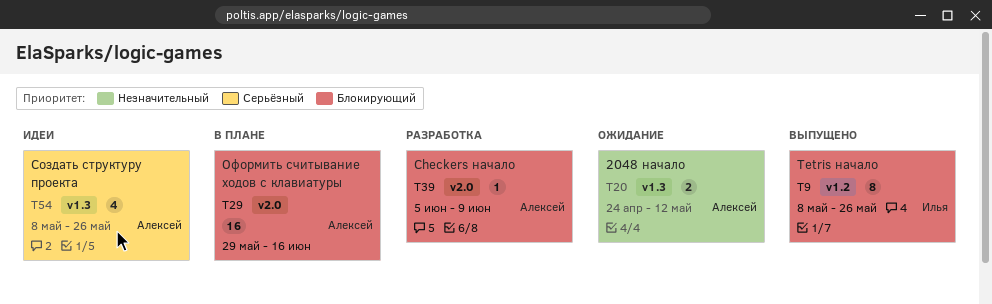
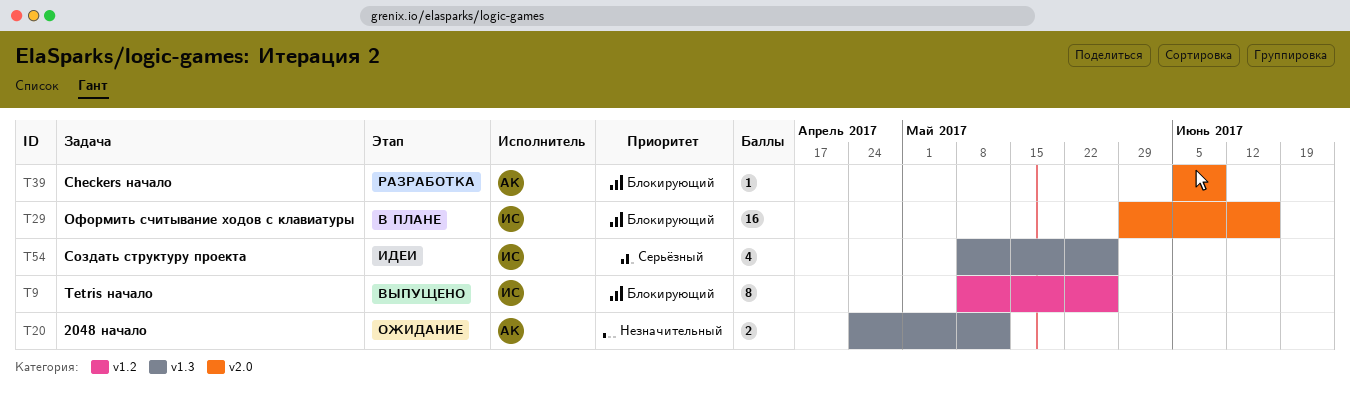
T29, owner: Алексей -> Илья
T54, owner: Алексей -> Илья

